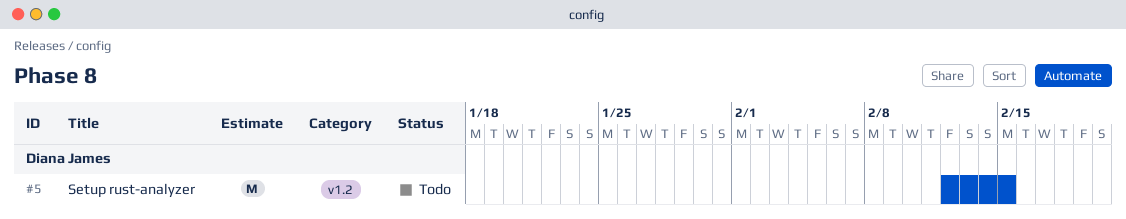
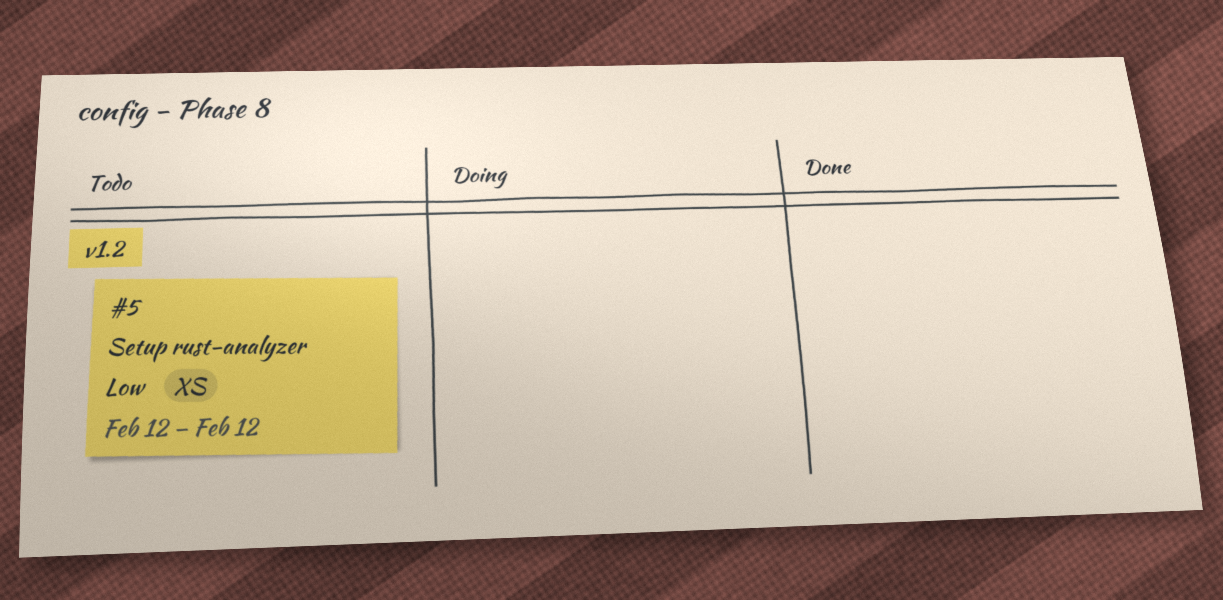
#5, estimate: M -> XS
#5, due: Feb 15 -> Feb 12

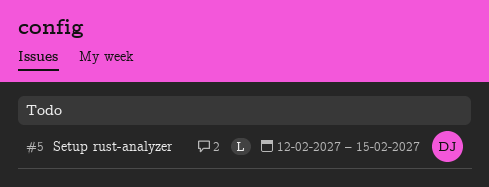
#5, estimate: XS -> L
#5, due: Feb 12 -> Feb 15

